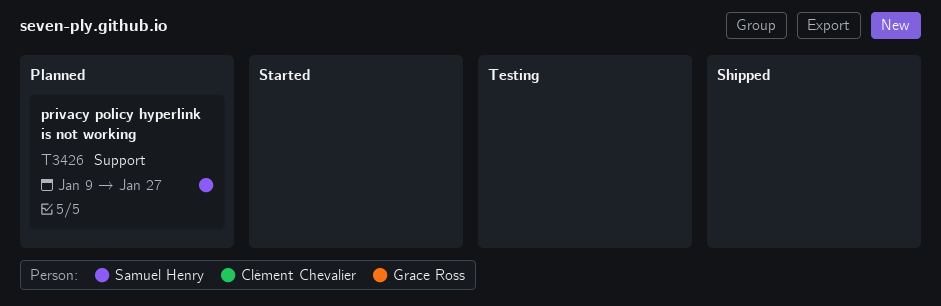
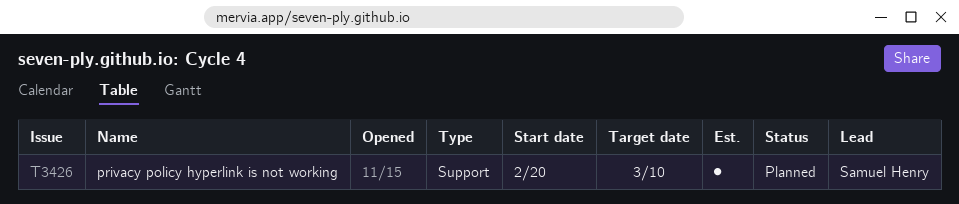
T3426, start: Jan 9 -> Feb 20
T3426, due: Jan 27 -> Mar 10

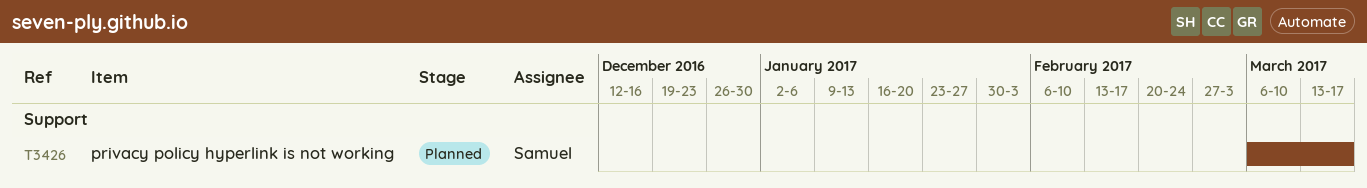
T3426, start: Feb 20 -> Mar 6
T3426, due: Mar 10 -> Mar 17

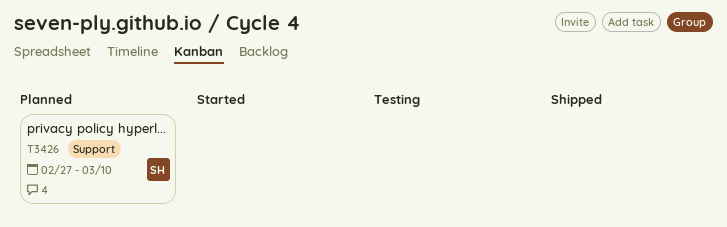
T3426, start: Mar 6 -> Feb 27
T3426, due: Mar 17 -> Mar 10

